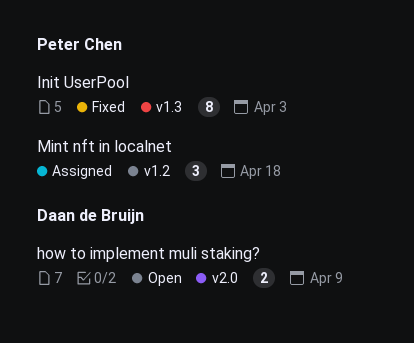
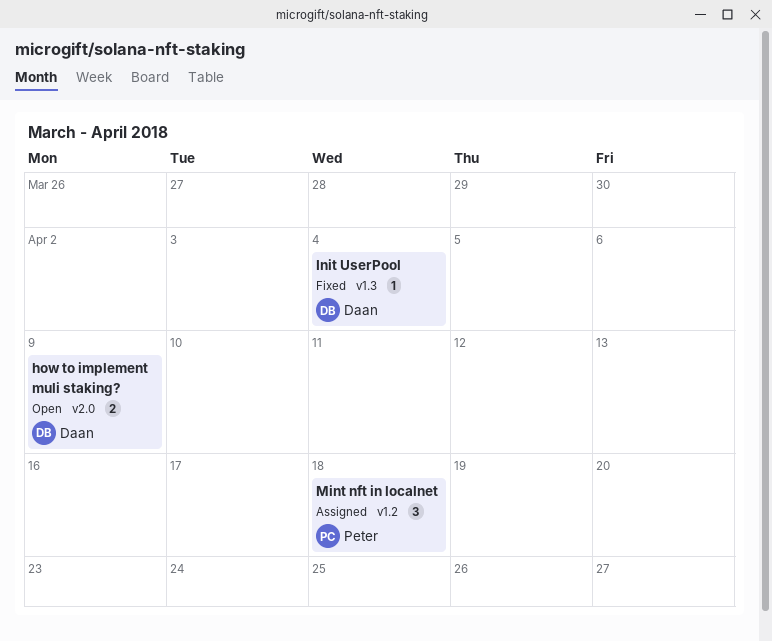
Init UserPool, owner: Peter Chen -> Daan de Bruijn
Init UserPool, estimate: 8 -> 1
Init UserPool, due: Apr 3 -> Apr 4

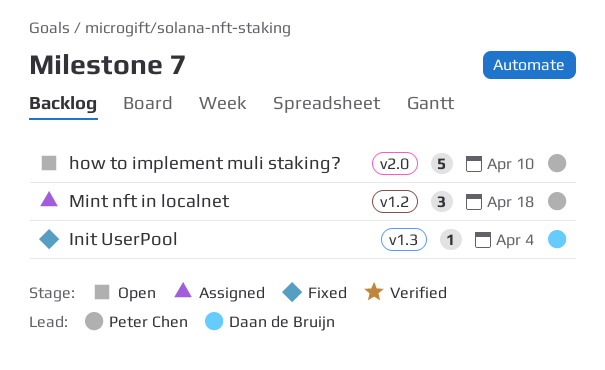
how to implement muli staking?, owner: Daan de Bruijn -> Peter Chen
how to implement muli staking?, estimate: 2 -> 5
how to implement muli staking?, due: Apr 9 -> Apr 10

